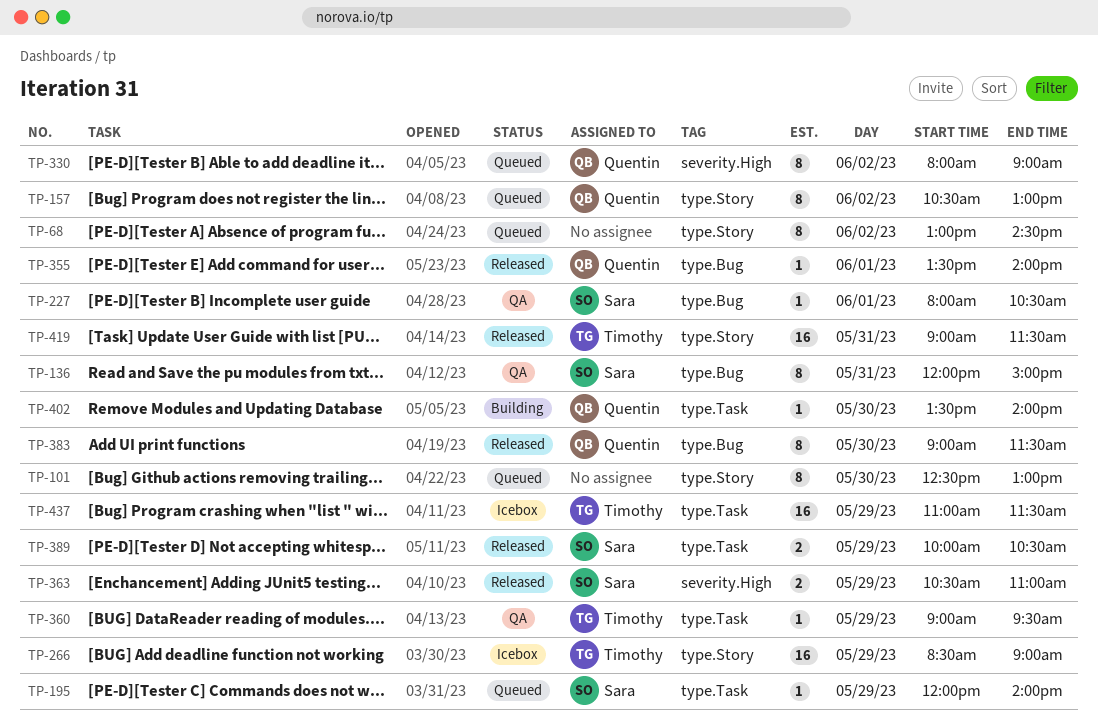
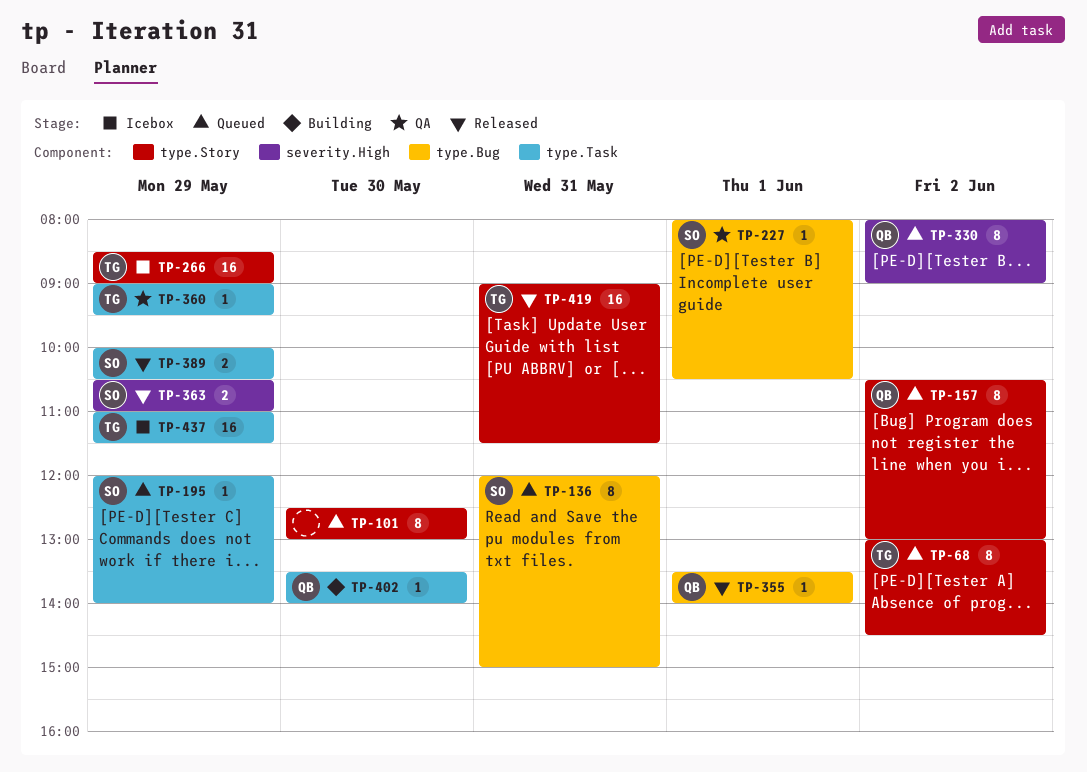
TP-68, owner: none -> Timothy
TP-136, status: QA -> Queued
TP-383: present -> none

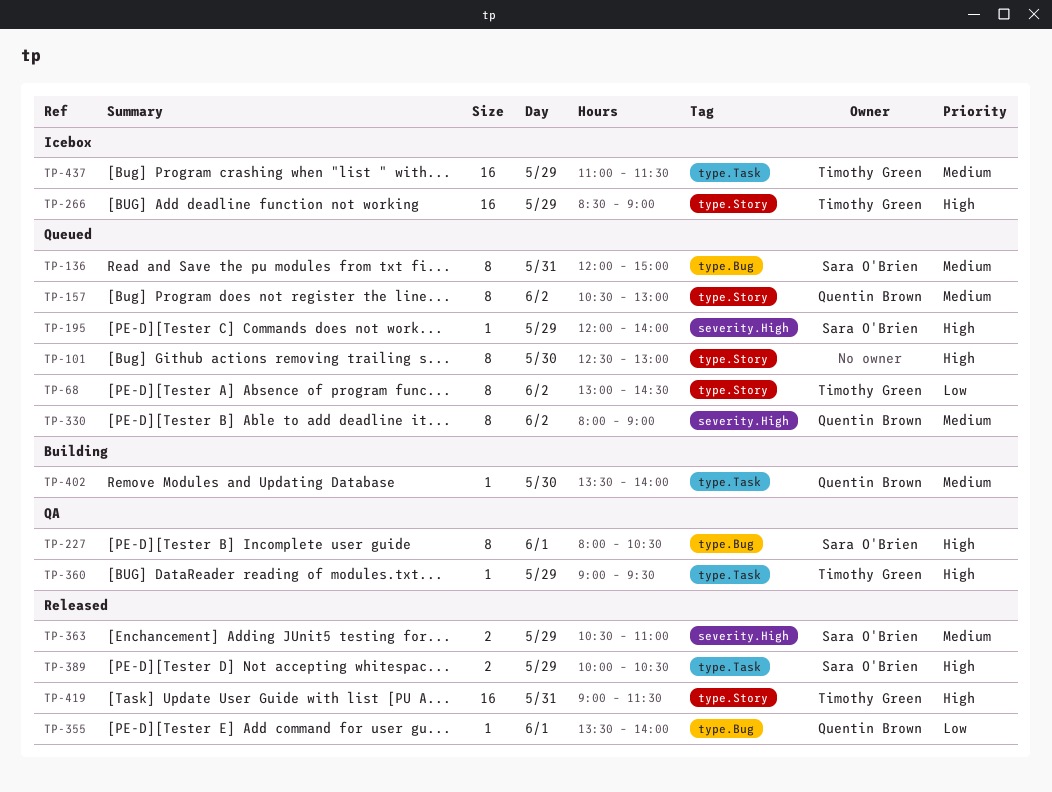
TP-195, label: type.Task -> severity.High
TP-227, estimate: 1 -> 8

